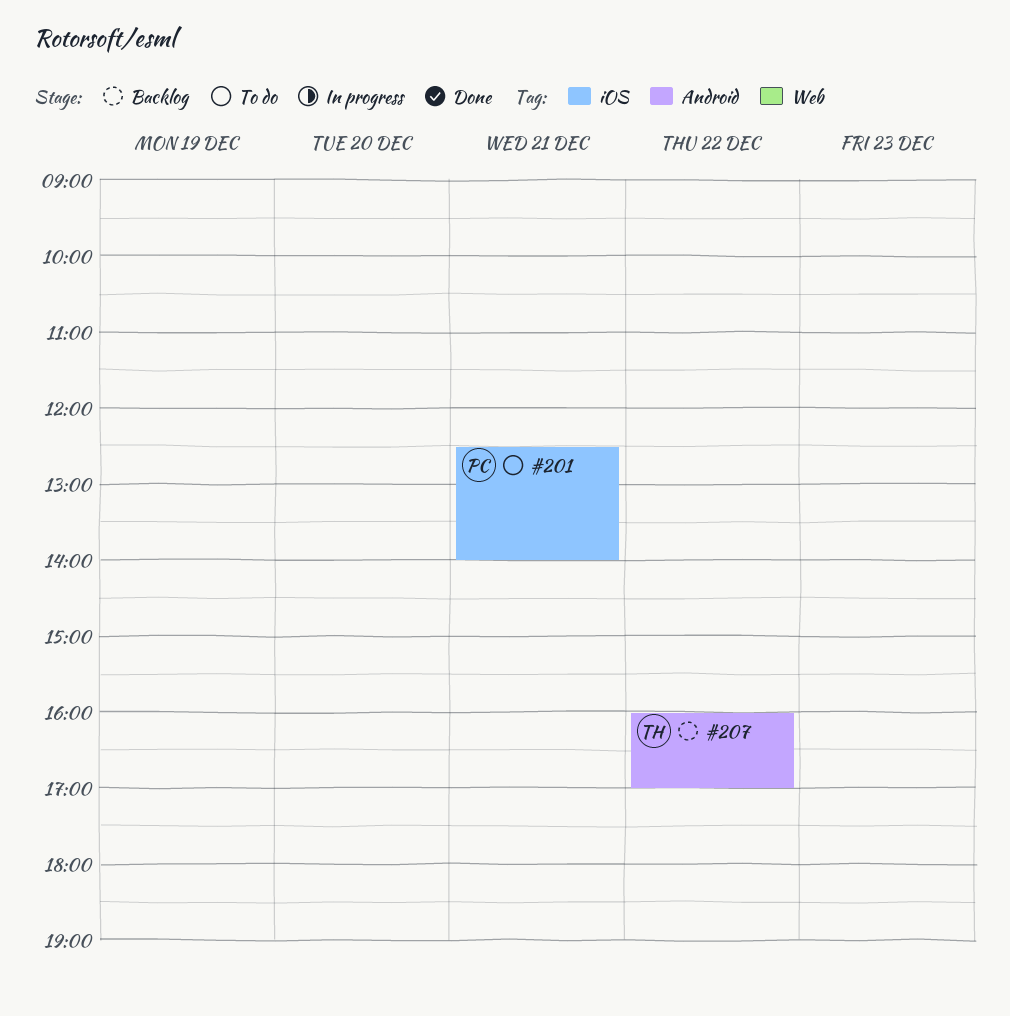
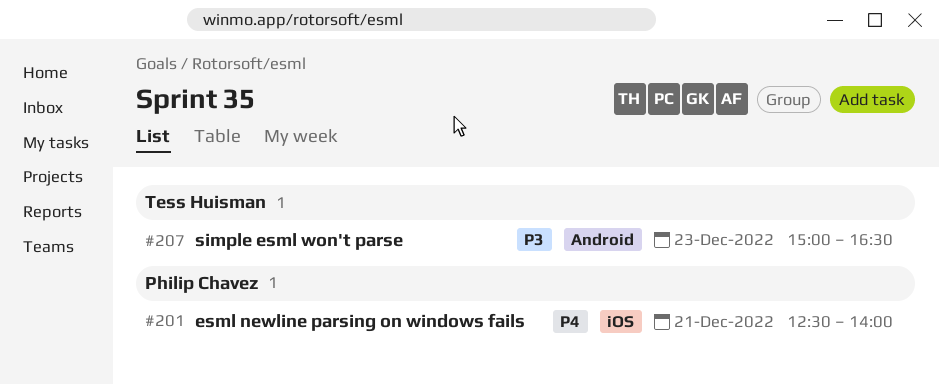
#207, day: Dec 22 -> Dec 23
#207, begins: 16:00 -> 15:00
#207, ends: 17:00 -> 16:30

